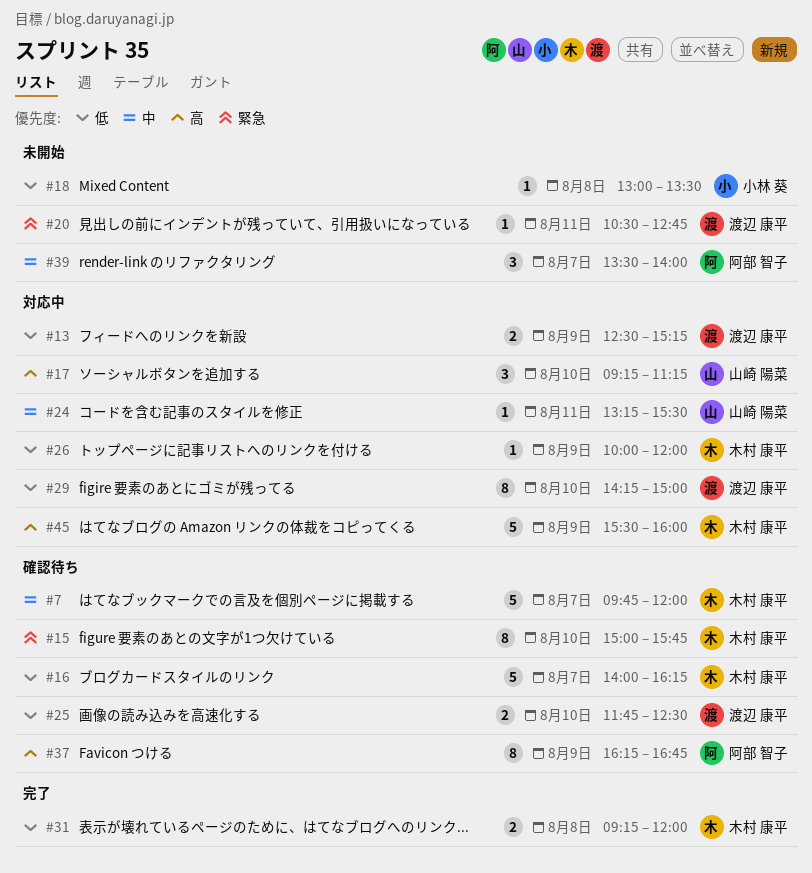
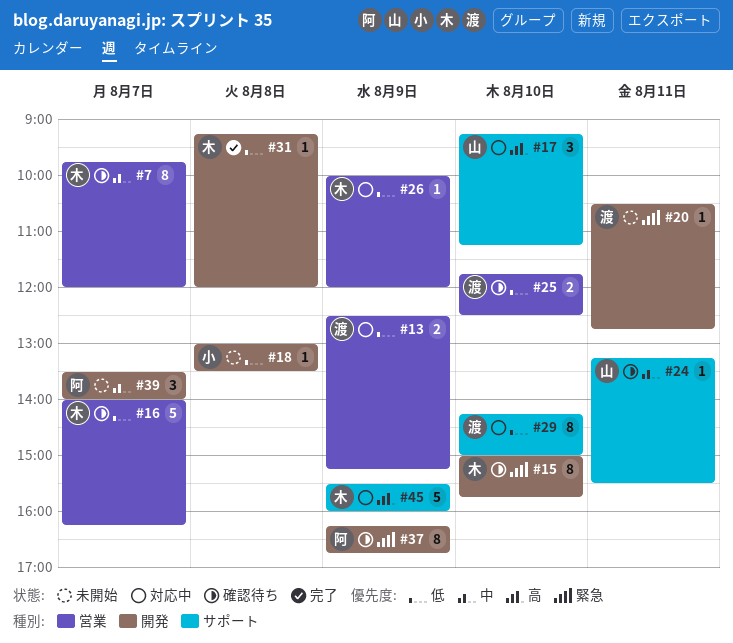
#7, estimate: 5 -> 8
#24, status: 対応中 -> 確認待ち
#31, estimate: 2 -> 1
#37, priority: 高 -> 緊急

